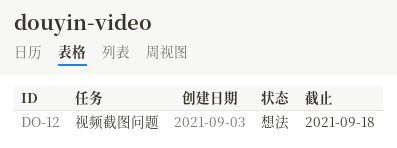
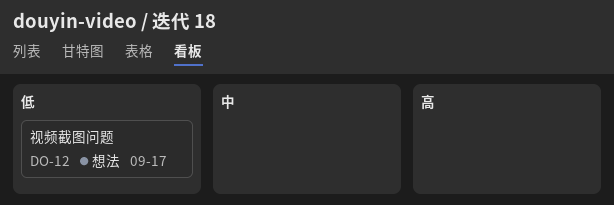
DO-12, due: Sep 18 -> Sep 17

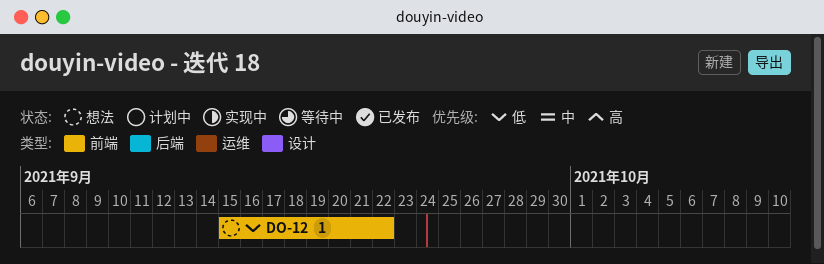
DO-12, due: Sep 17 -> Sep 22

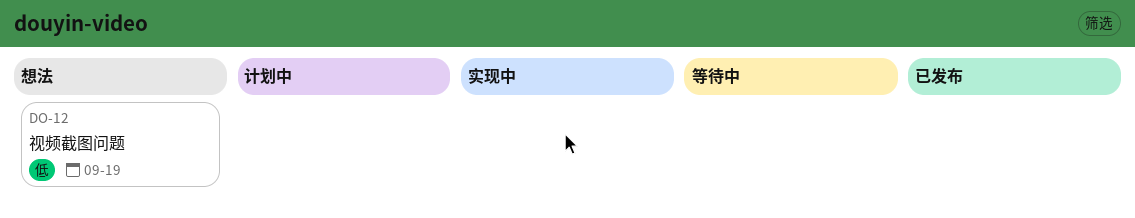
DO-12, due: Sep 22 -> Sep 19

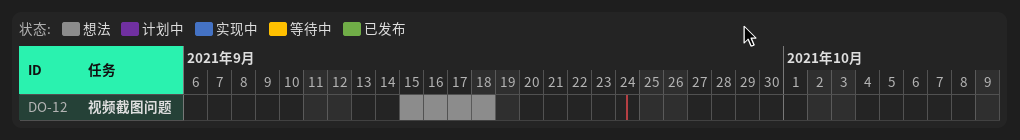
DO-12, due: Sep 19 -> Sep 18

